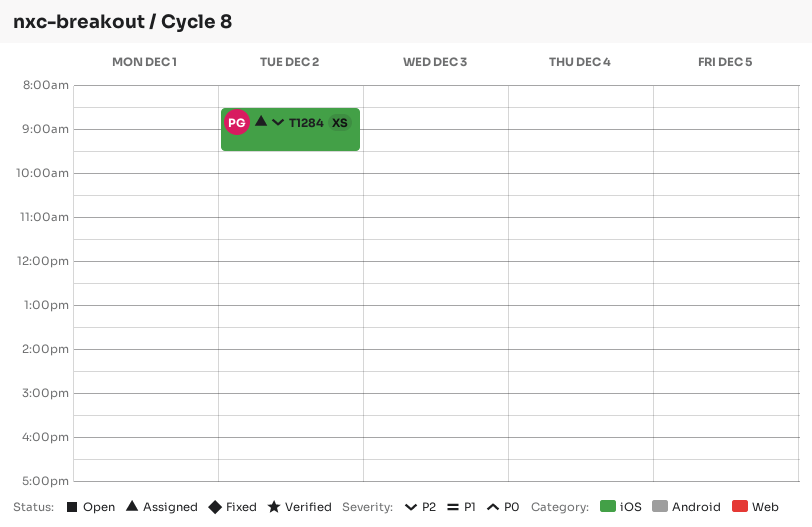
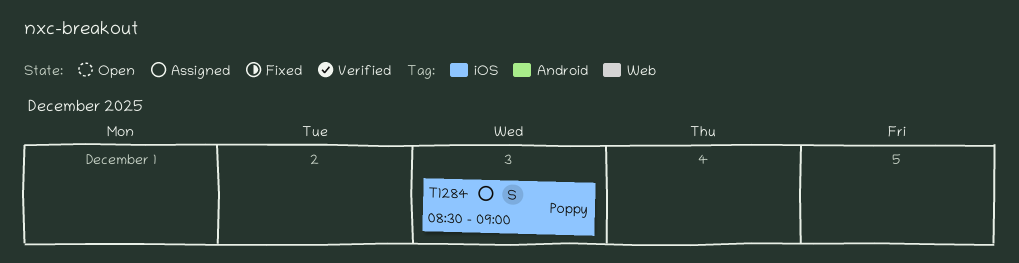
T1284, estimate: XS -> S
T1284, day: Dec 2 -> Dec 3
T1284, ends: 09:30 -> 09:00

